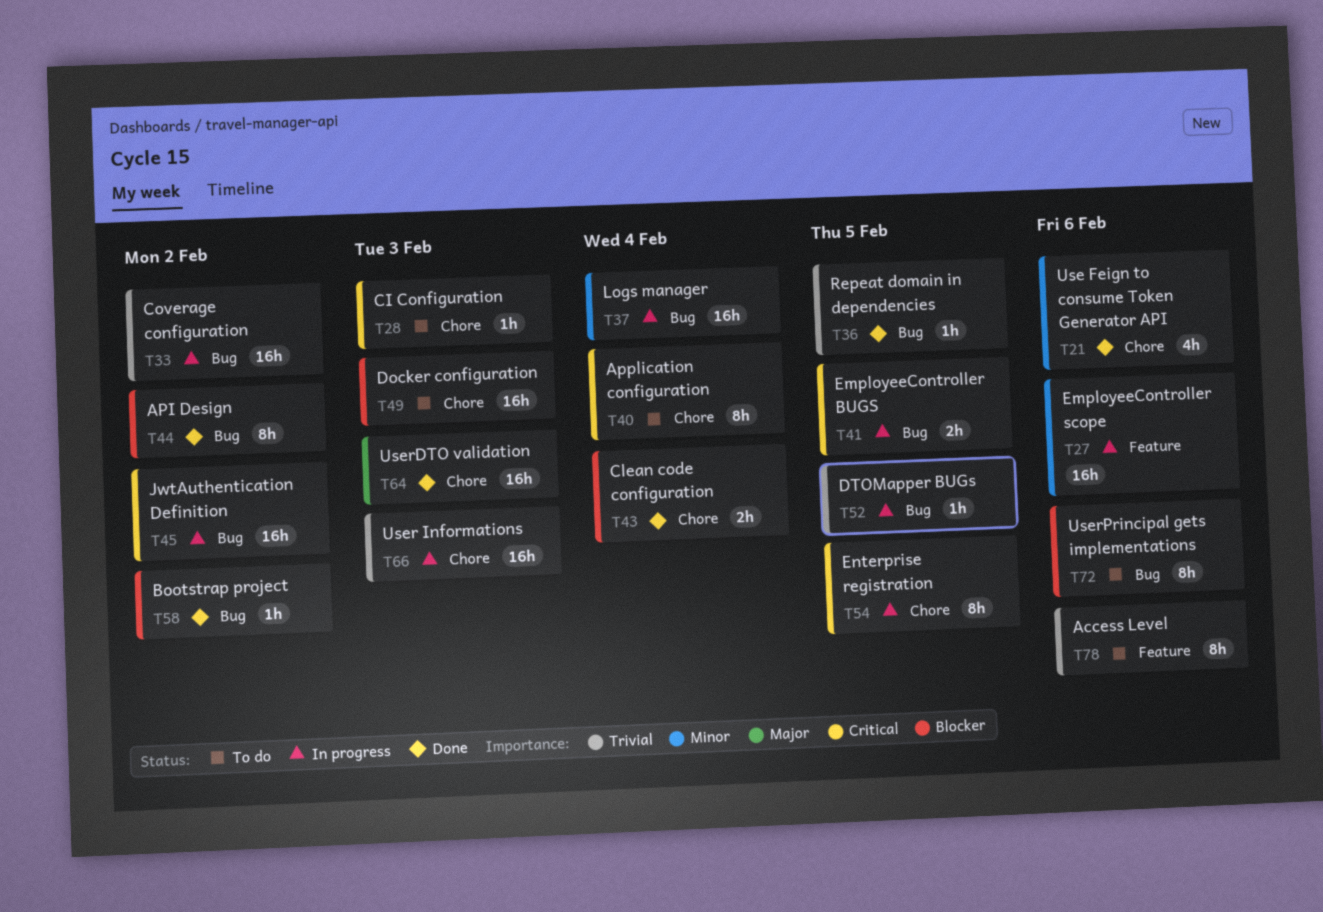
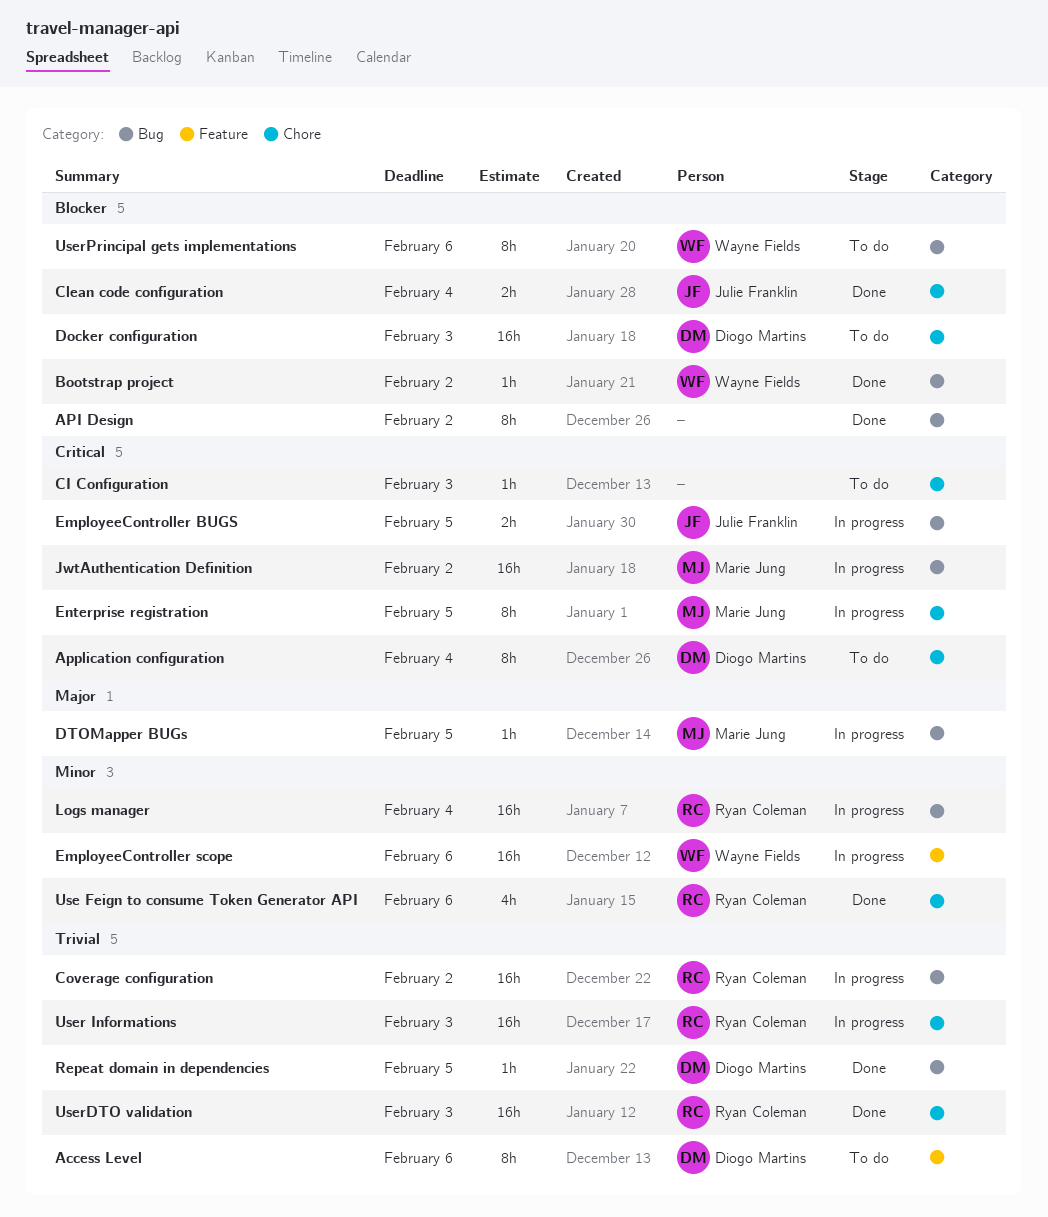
DTOMapper BUGs, priority: Trivial -> Major
UserDTO validation, priority: Major -> Trivial

